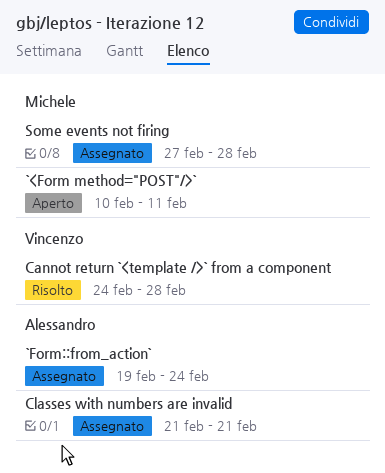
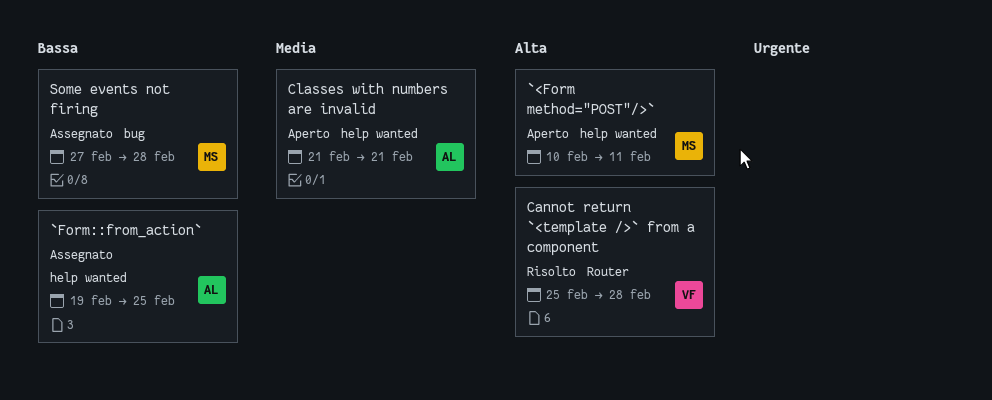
`Form::from_action`, due: Feb 24 -> Feb 25
Cannot return `<template />` from a component, start: Feb 24 -> Feb 25
Classes with numbers are invalid, status: Assegnato -> Aperto

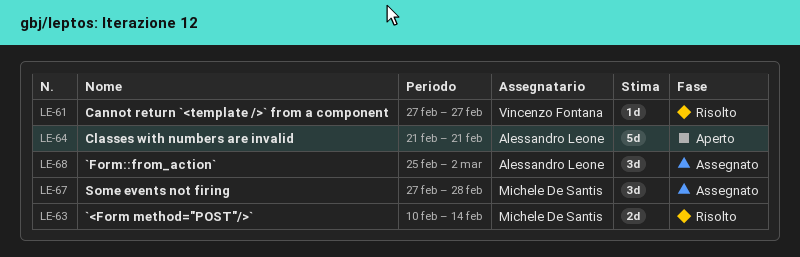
`<Form method="POST"/>`, status: Aperto -> Risolto
`<Form method="POST"/>`, due: Feb 11 -> Feb 14
`Form::from_action`, start: Feb 19 -> Feb 25
`Form::from_action`, due: Feb 25 -> Mar 2
Cannot return `<template />` from a component, start: Feb 25 -> Feb 27
Cannot return `<template />` from a component, due: Feb 28 -> Feb 27

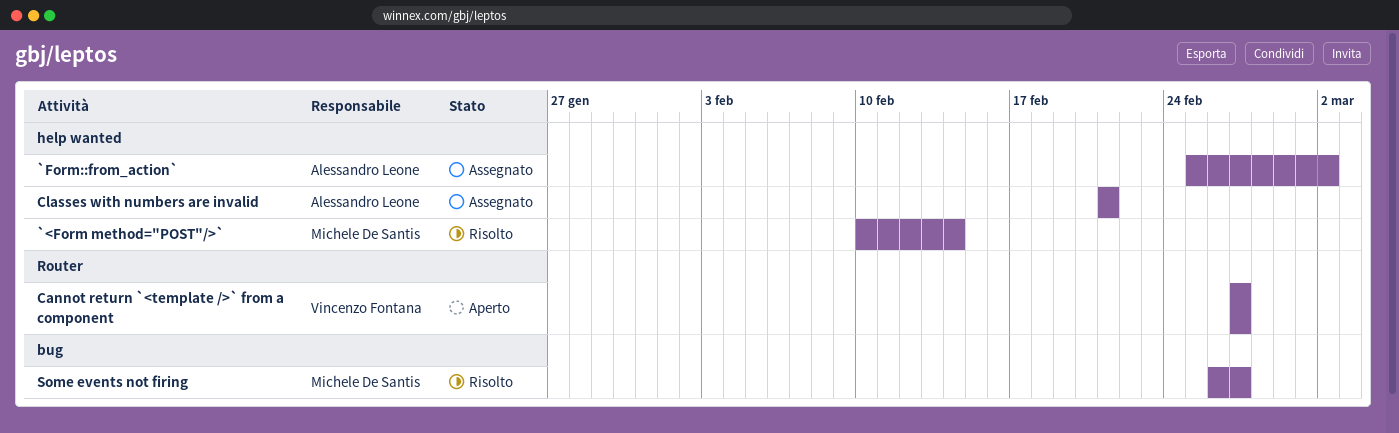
Cannot return `<template />` from a component, status: Risolto -> Aperto
Classes with numbers are invalid, status: Aperto -> Assegnato
Some events not firing, status: Assegnato -> Risolto
Some events not firing, start: Feb 27 -> Feb 26
Some events not firing, due: Feb 28 -> Feb 27

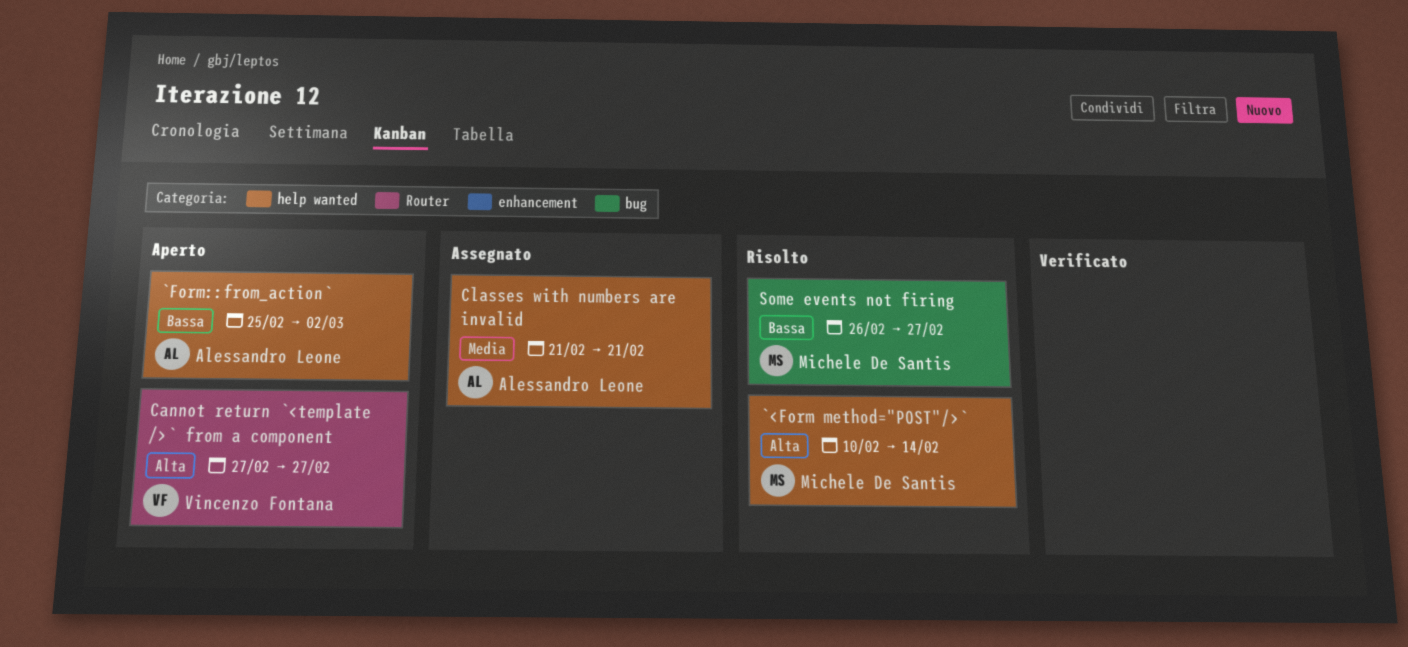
`Form::from_action`, status: Assegnato -> Aperto

